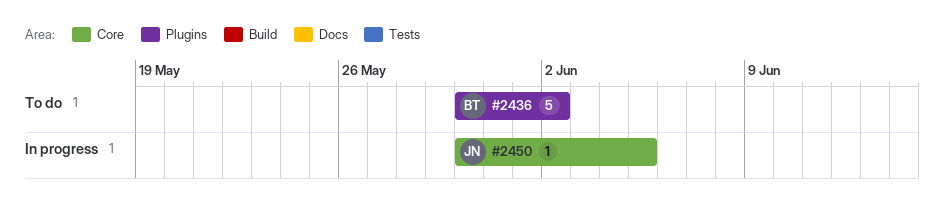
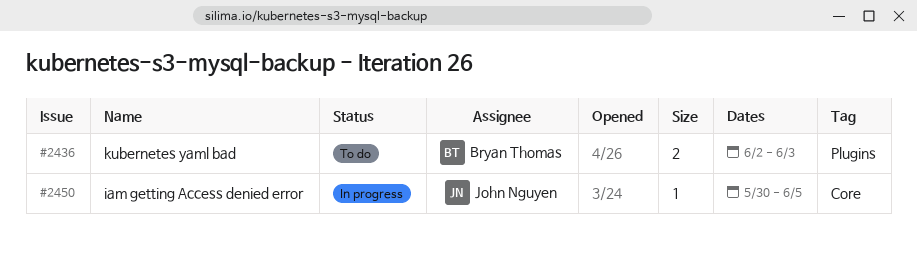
#2436, estimate: 5 -> 2
#2436, start: May 30 -> Jun 2
#2436, due: Jun 2 -> Jun 3

